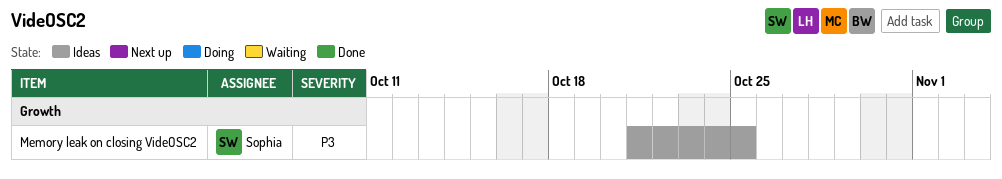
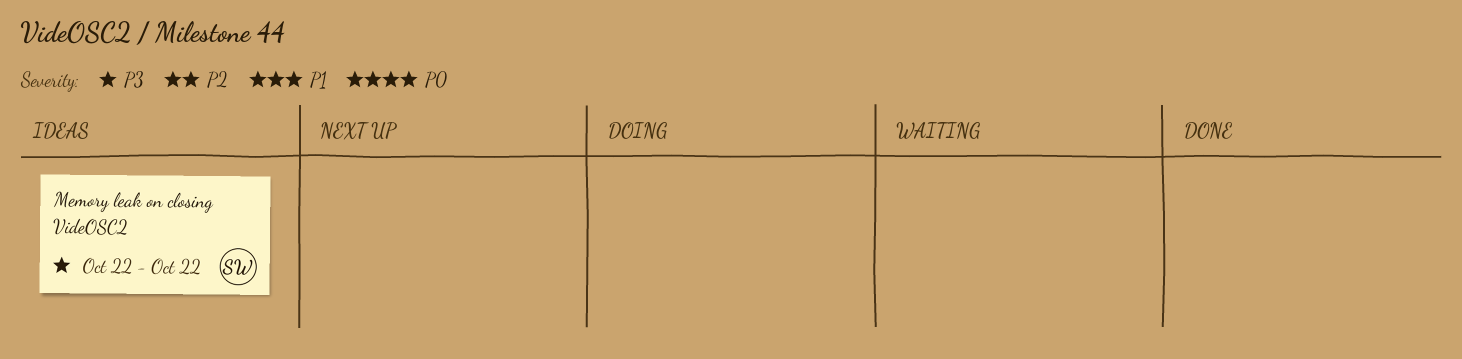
Memory leak on closing VideOSC2, start: Oct 21 -> Oct 22
Memory leak on closing VideOSC2, due: Oct 25 -> Oct 22

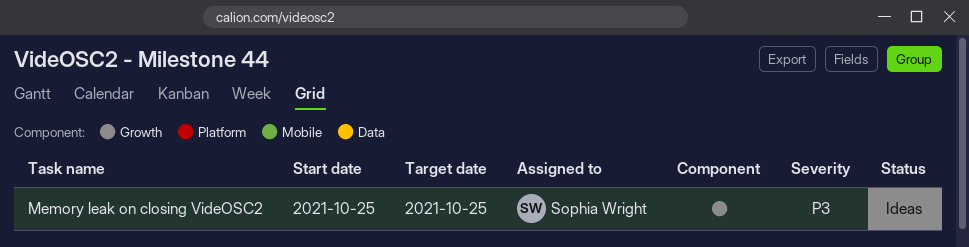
Memory leak on closing VideOSC2, start: Oct 22 -> Oct 25
Memory leak on closing VideOSC2, due: Oct 22 -> Oct 25

